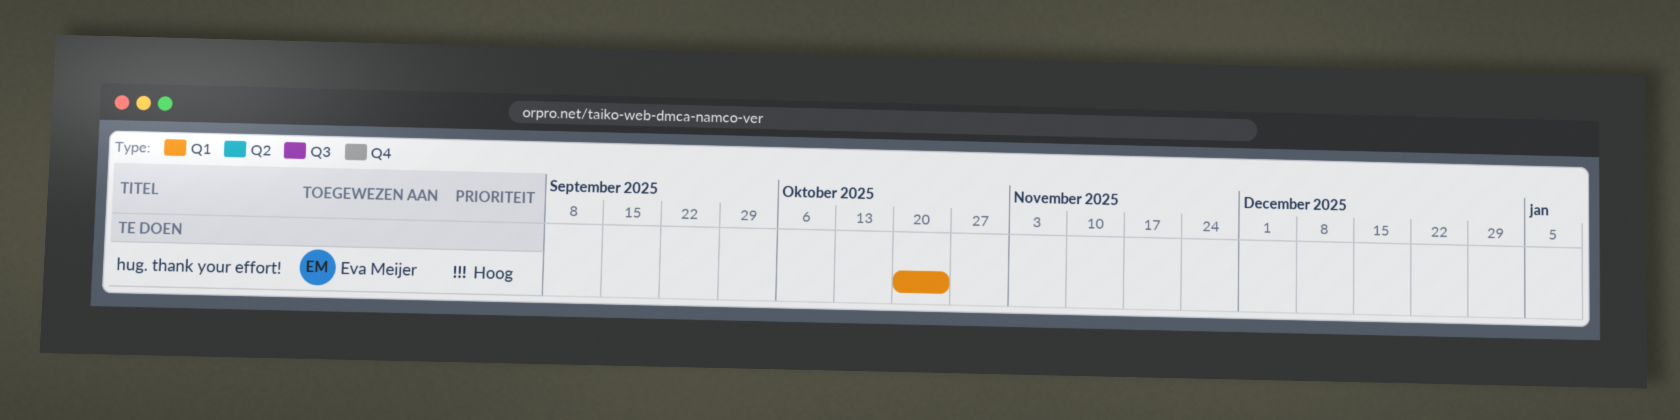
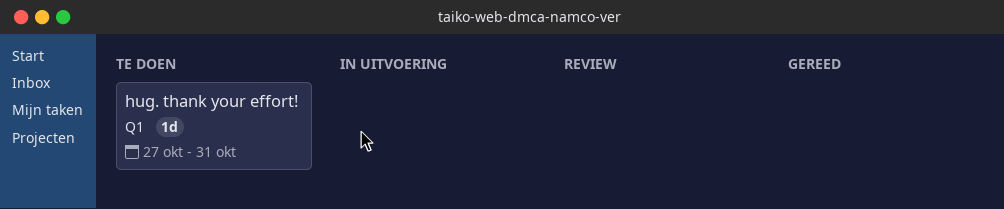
hug. thank your effort!, start: Oct 20 -> Oct 27
hug. thank your effort!, due: Oct 24 -> Oct 31

